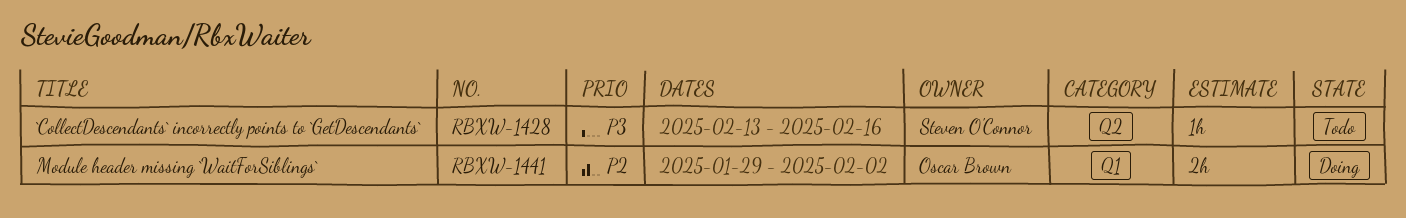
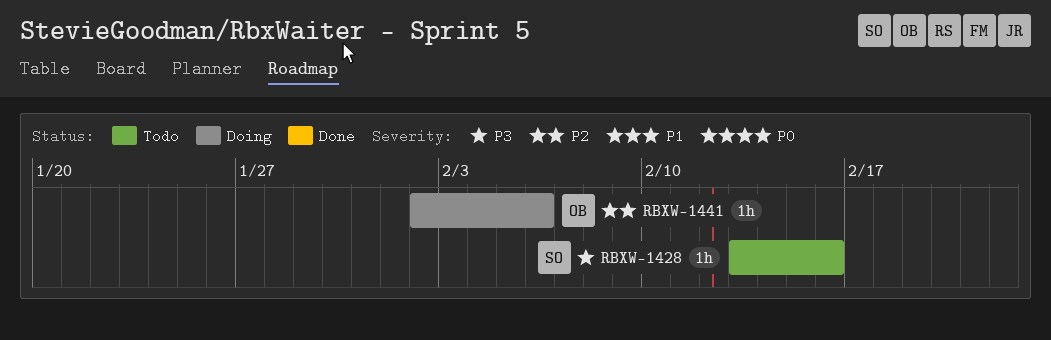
RBXW-1441, estimate: 2h -> 1h
RBXW-1441, start: Jan 29 -> Feb 2
RBXW-1441, due: Feb 2 -> Feb 6

